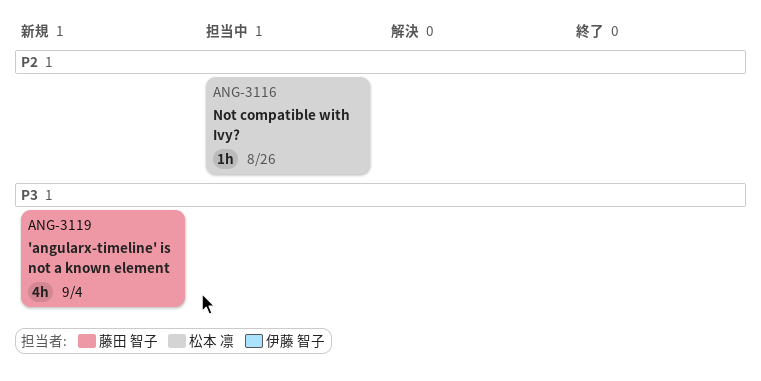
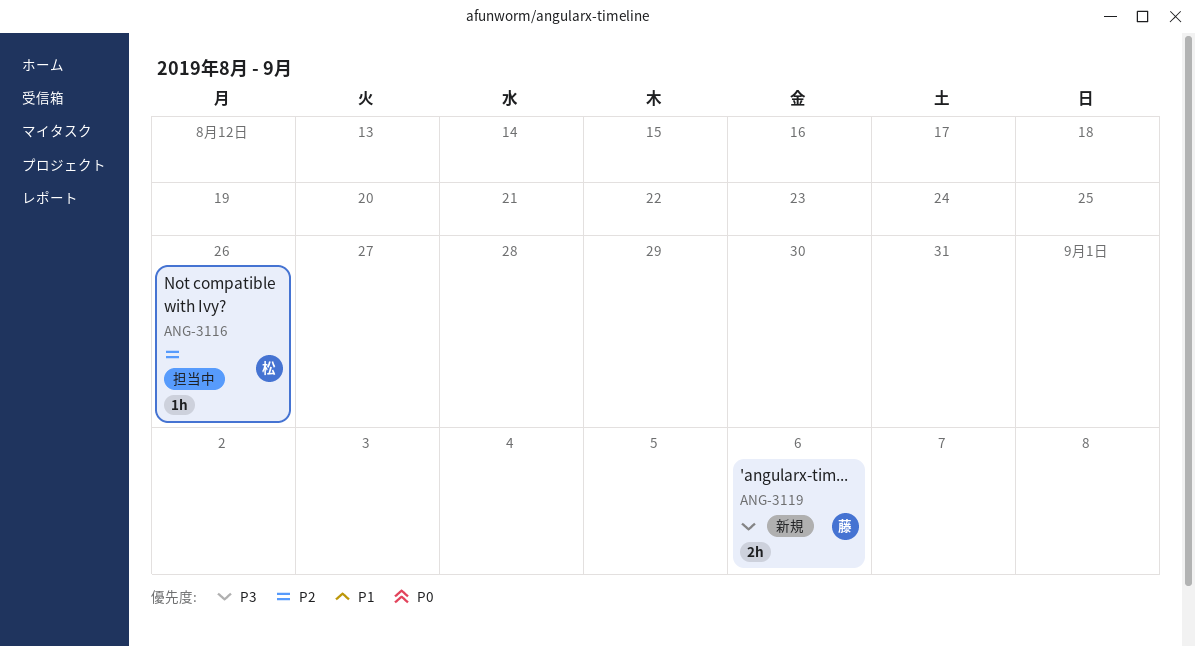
ANG-3119, estimate: 4h -> 2h
ANG-3119, due: Sep 4 -> Sep 6

